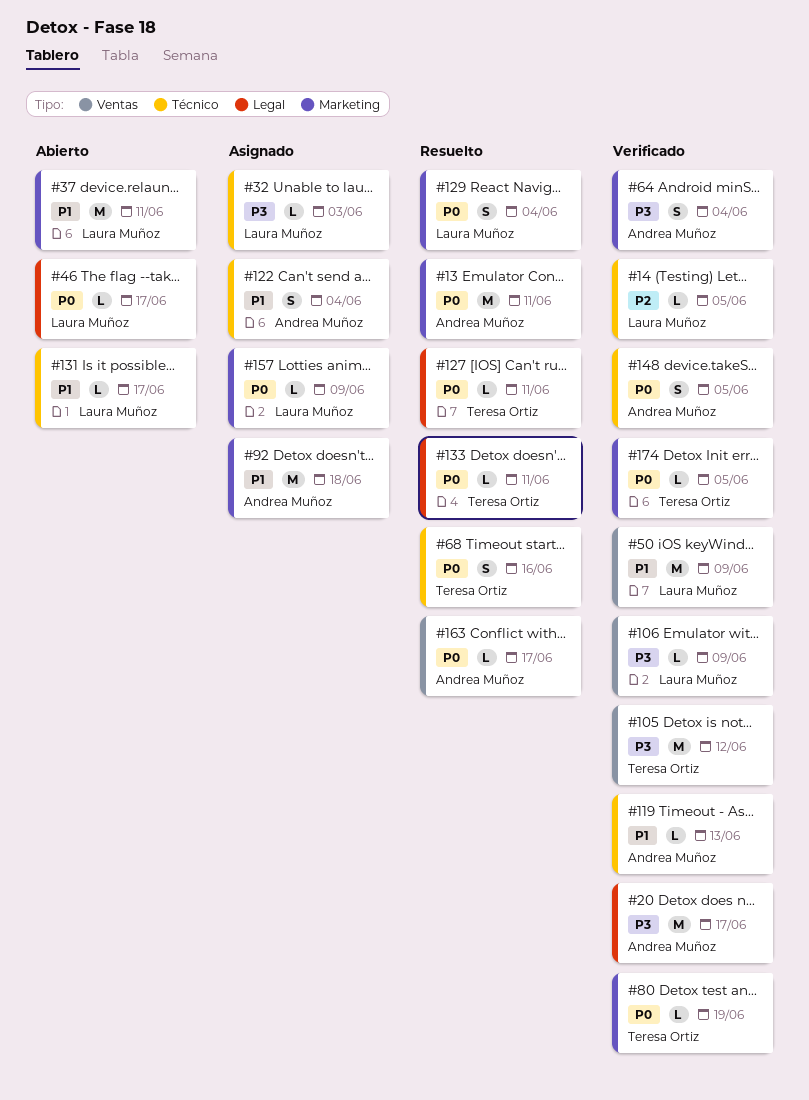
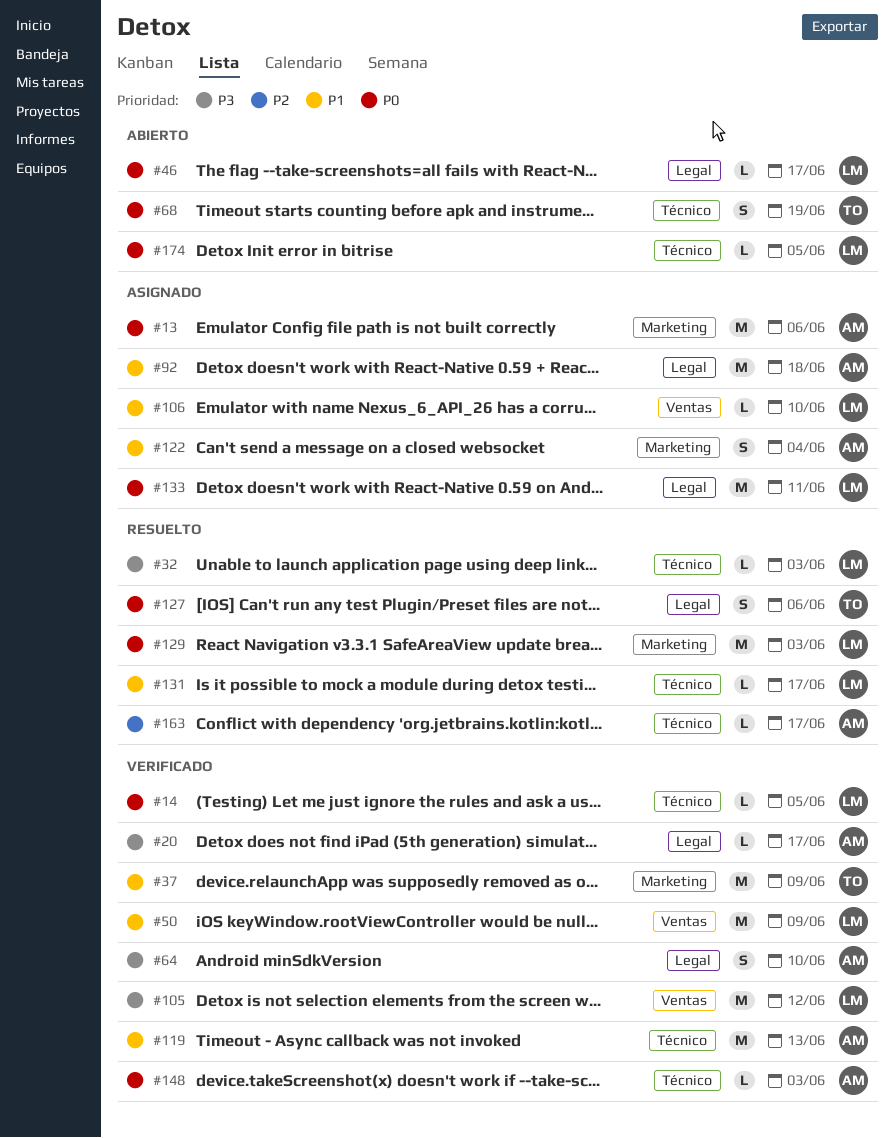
#13, status: Resuelto -> Asignado
#13, due: Jun 11 -> Jun 6
#14, priority: P2 -> P0
#20, estimate: M -> L
#32, status: Asignado -> Resuelto
#37, status: Abierto -> Verificado
#37, owner: Laura Muñoz -> Teresa Ortiz
#37, due: Jun 11 -> Jun 9
#64, label: Marketing -> Legal
#64, due: Jun 4 -> Jun 10
#68, status: Resuelto -> Abierto
#68, due: Jun 16 -> Jun 19
#80: present -> none
#92, label: Marketing -> Legal
#105, owner: Teresa Ortiz -> Laura Muñoz
#106, status: Verificado -> Asignado
#106, priority: P3 -> P1
#106, due: Jun 9 -> Jun 10
#119, estimate: L -> M
#122, label: Técnico -> Marketing
#127, estimate: L -> S
#127, due: Jun 11 -> Jun 6
#129, estimate: S -> M
#129, due: Jun 4 -> Jun 3
#131, status: Abierto -> Resuelto
#133, status: Resuelto -> Asignado
#133, owner: Teresa Ortiz -> Laura Muñoz
#133, estimate: L -> M
#148, estimate: S -> L
#148, due: Jun 5 -> Jun 3
#157: present -> none
#163, priority: P0 -> P2
#163, label: Ventas -> Técnico
#174, status: Verificado -> Abierto
#174, owner: Teresa Ortiz -> Laura Muñoz
#174, label: Marketing -> Técnico

